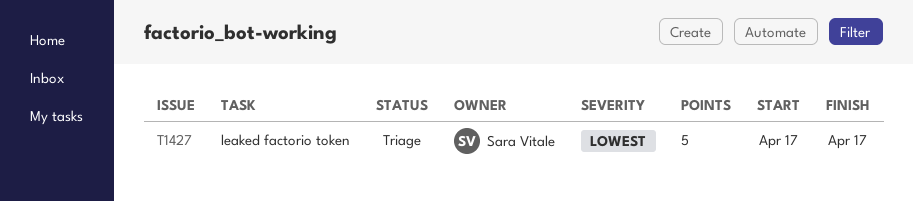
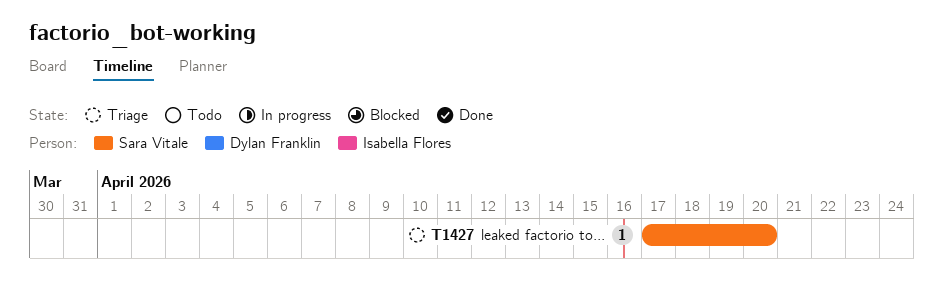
T1427, estimate: 5 -> 1
T1427, due: Apr 17 -> Apr 20

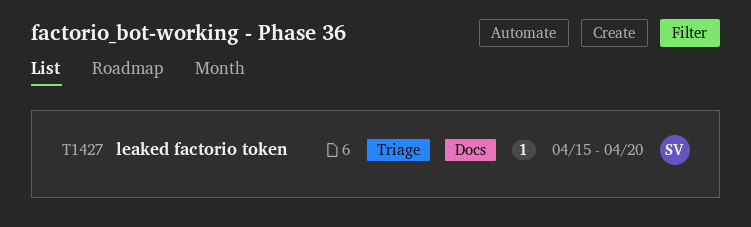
T1427, start: Apr 17 -> Apr 15

